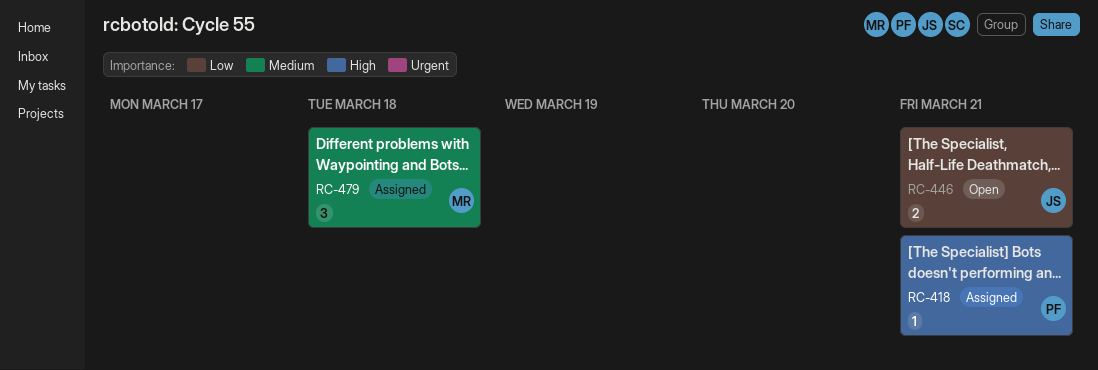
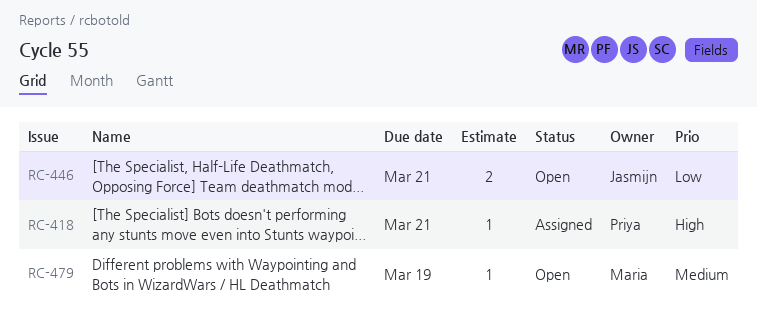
RC-479, status: Assigned -> Open
RC-479, estimate: 3 -> 1
RC-479, due: Mar 18 -> Mar 19

